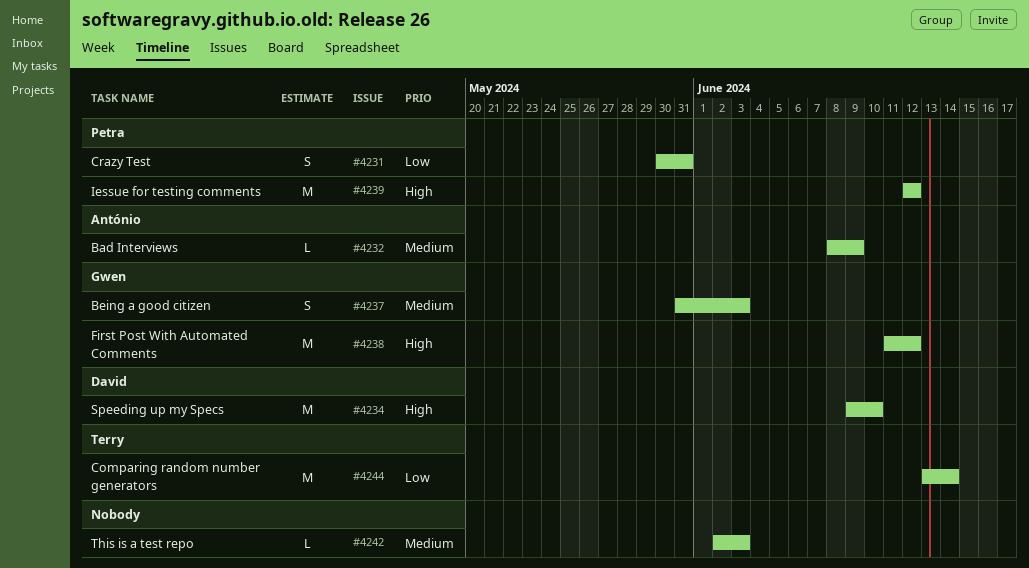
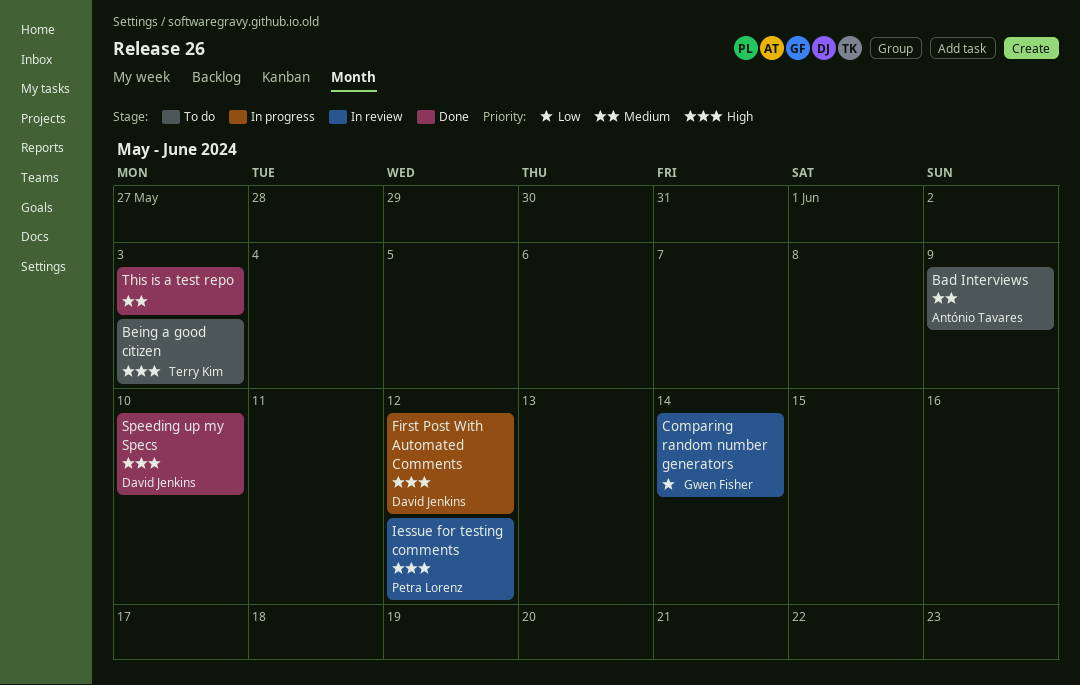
Being a good citizen, owner: Gwen Fisher -> Terry Kim
Being a good citizen, priority: Medium -> High
Comparing random number generators, owner: Terry Kim -> Gwen Fisher
Crazy Test: present -> none
First Post With Automated Comments, owner: Gwen Fisher -> David Jenkins

